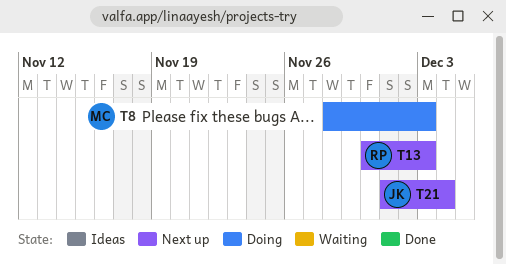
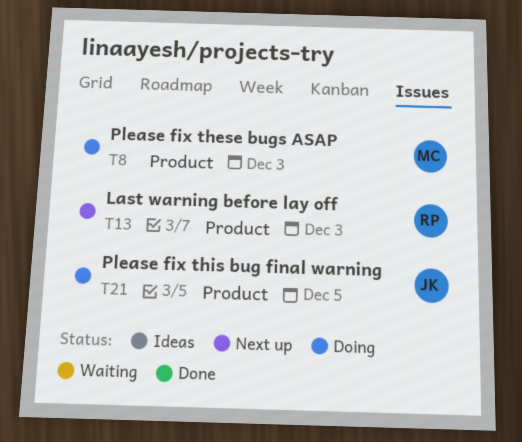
T21, status: Next up -> Doing
T21, due: Dec 4 -> Dec 5

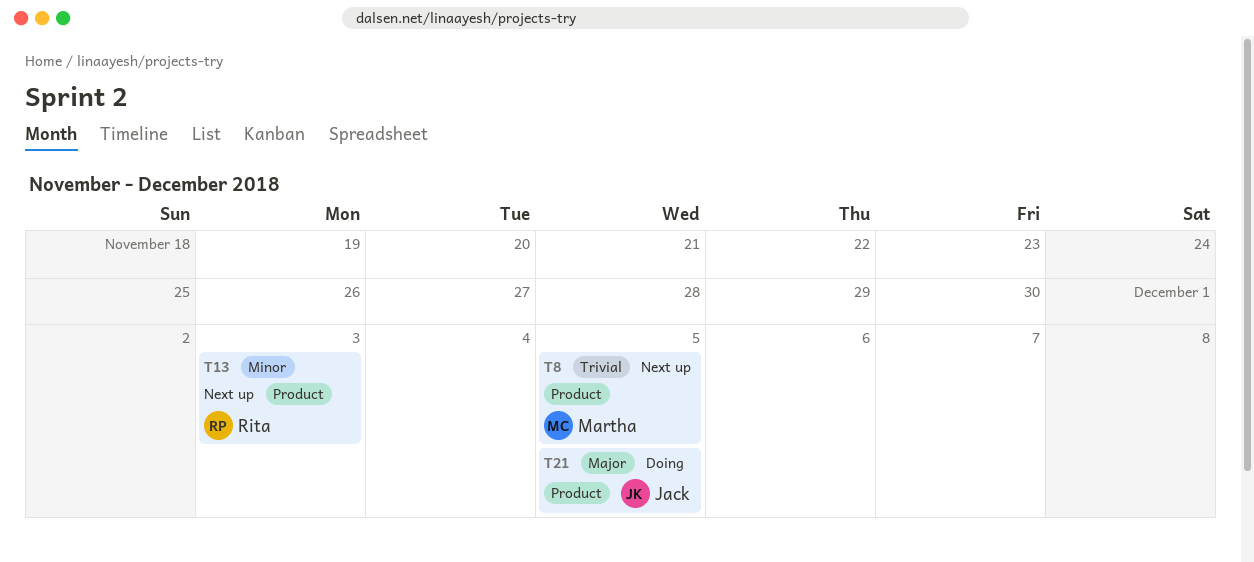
T8, status: Doing -> Next up
T8, due: Dec 3 -> Dec 5

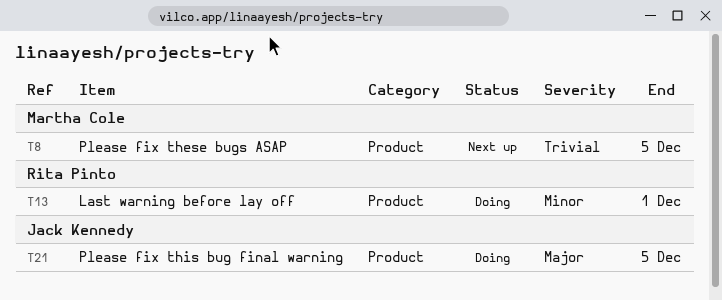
T13, status: Next up -> Doing
T13, due: Dec 3 -> Dec 1

